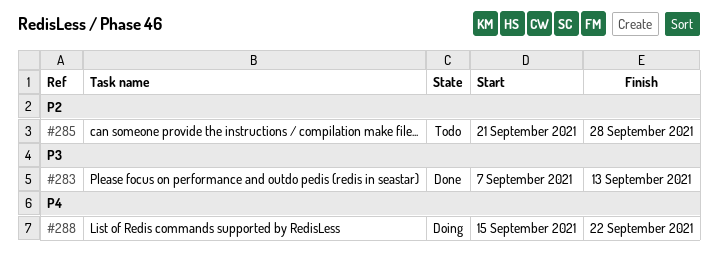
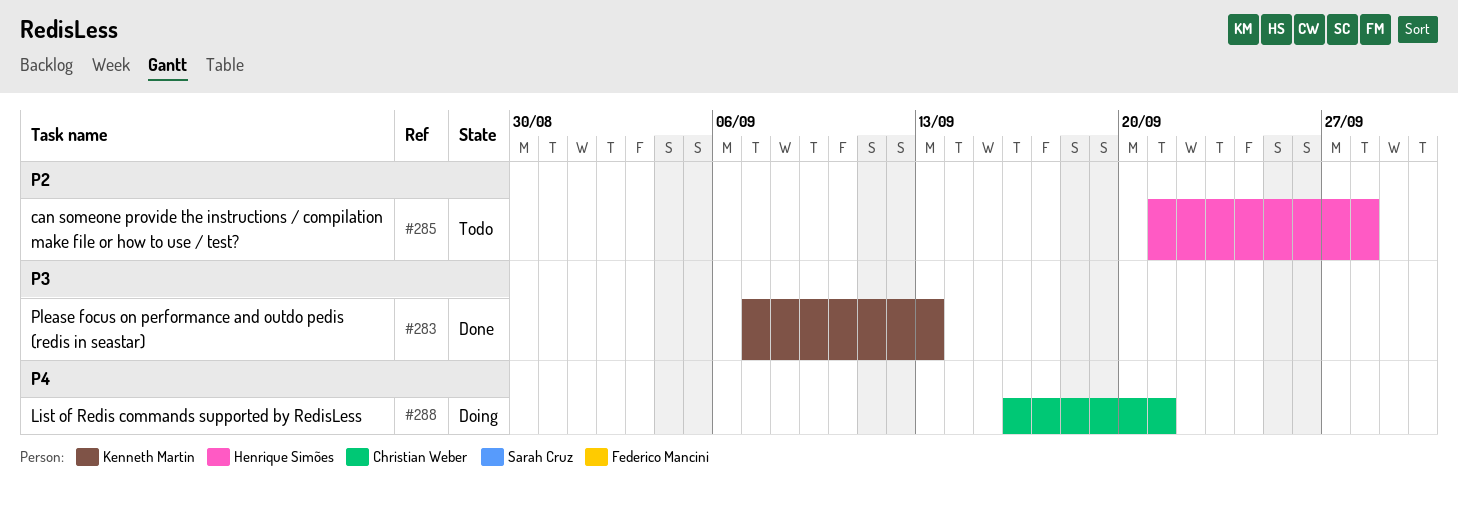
#288, start: Sep 15 -> Sep 16
#288, due: Sep 22 -> Sep 21

